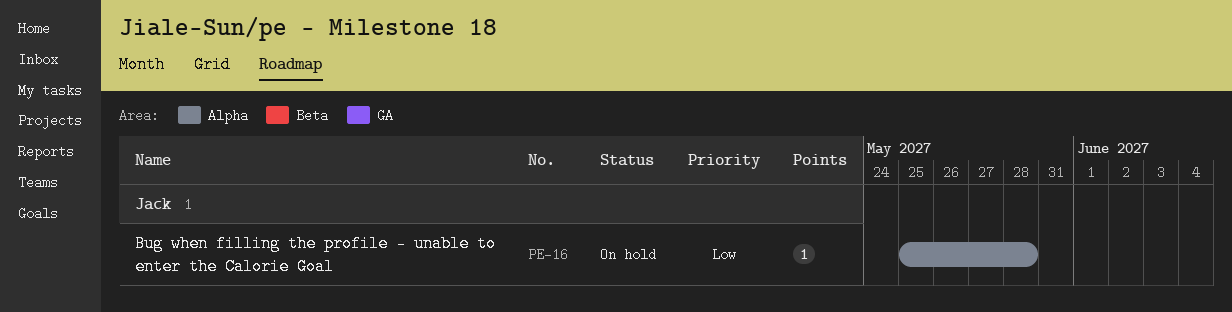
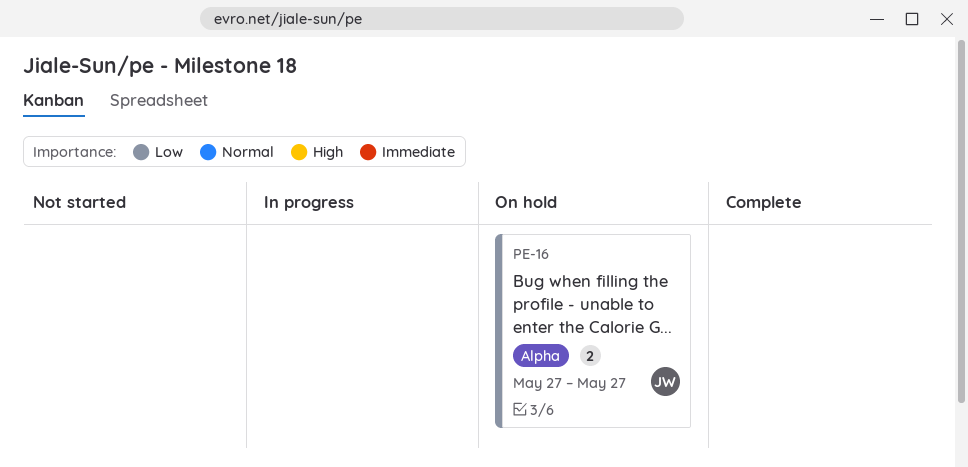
PE-16, estimate: 1 -> 2
PE-16, start: May 25 -> May 27
PE-16, due: May 28 -> May 27

